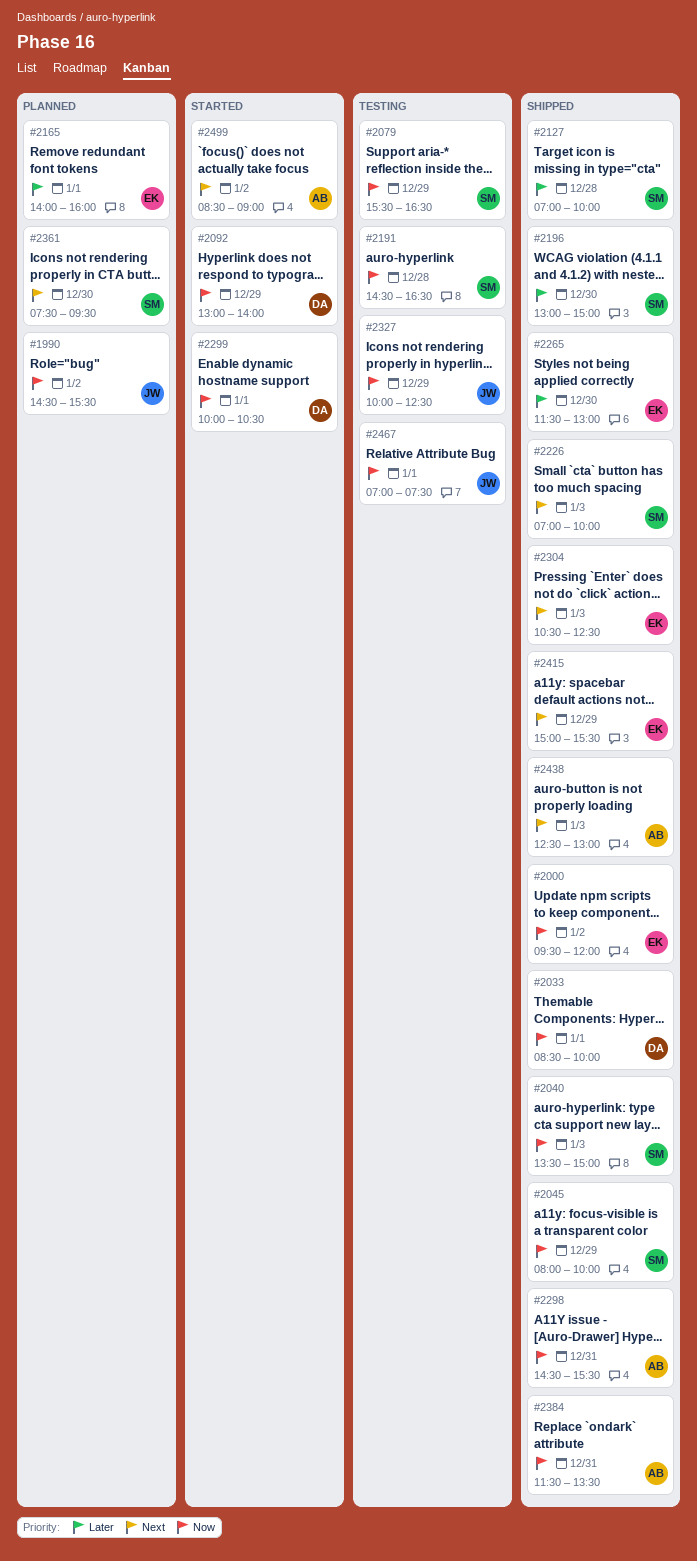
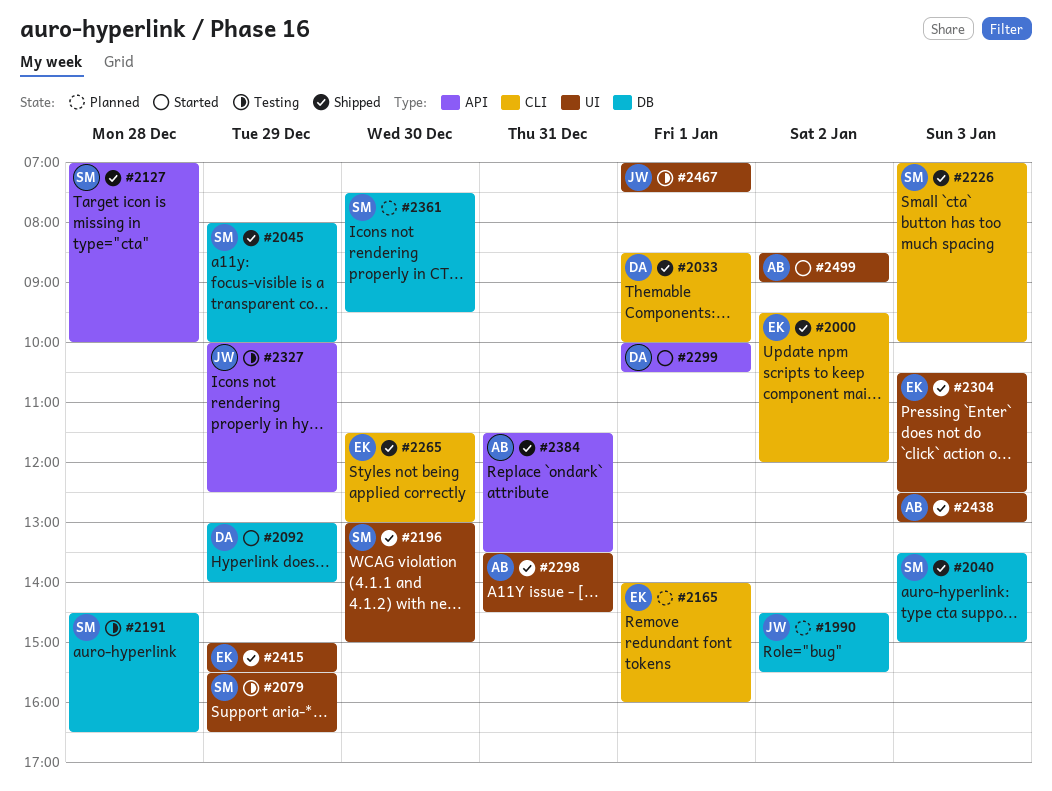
#2298, begins: 14:30 -> 13:30
#2298, ends: 15:30 -> 14:30

